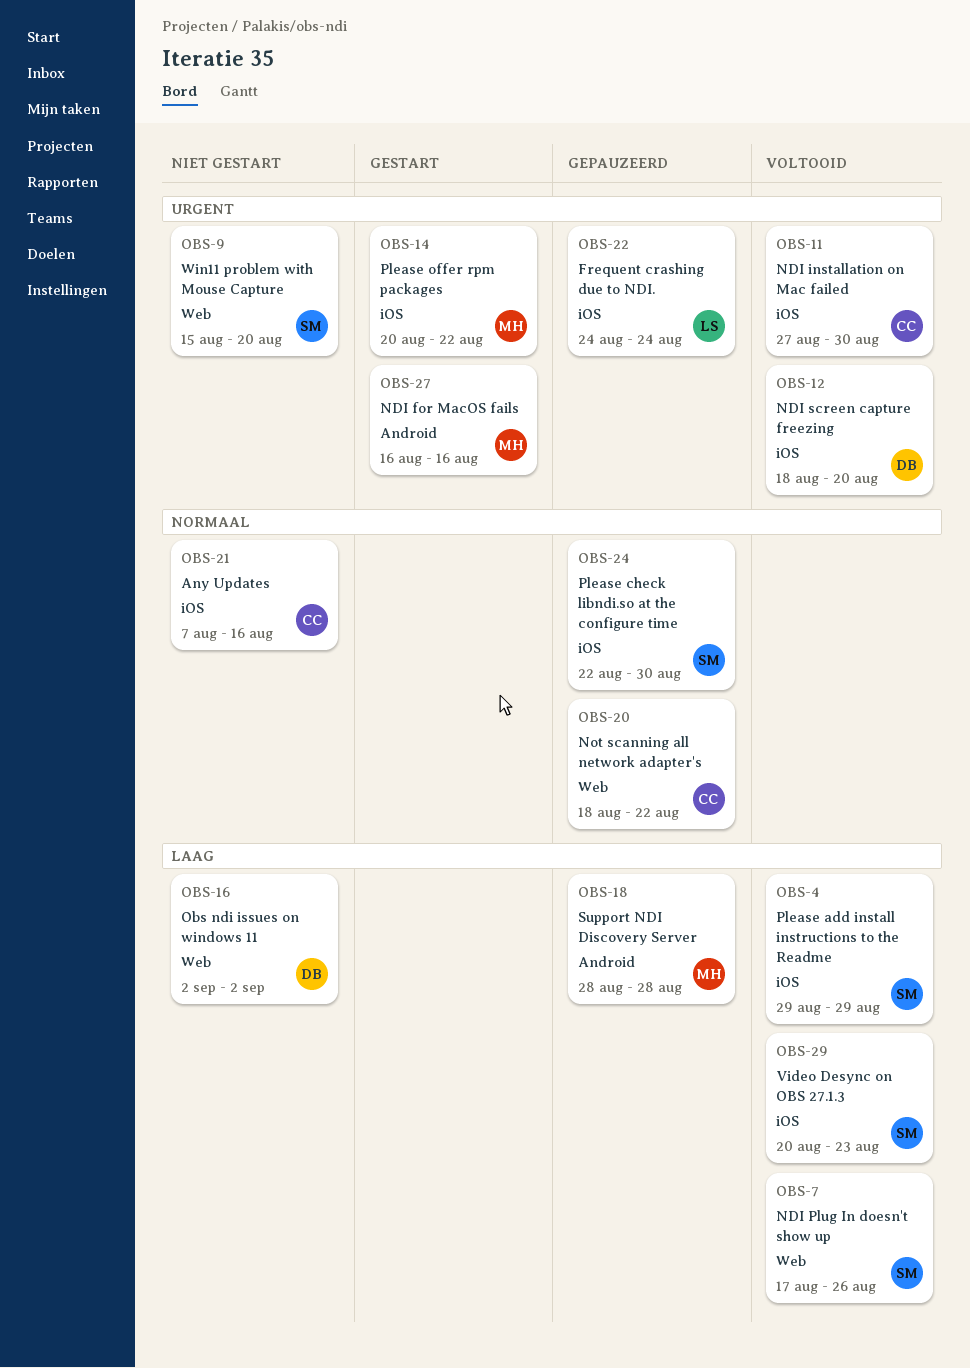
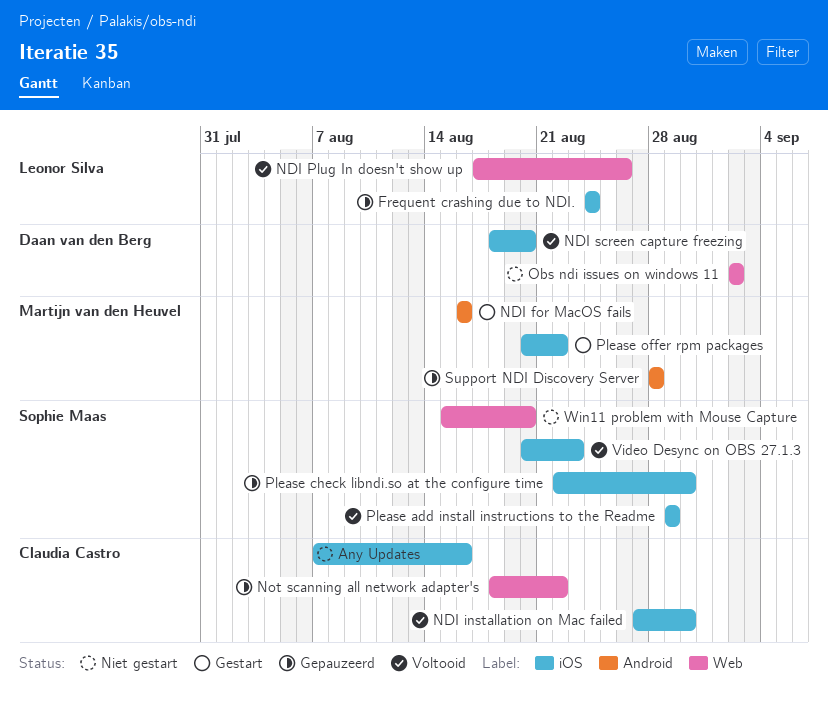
NDI Plug In doesn't show up, owner: Sophie Maas -> Leonor Silva

